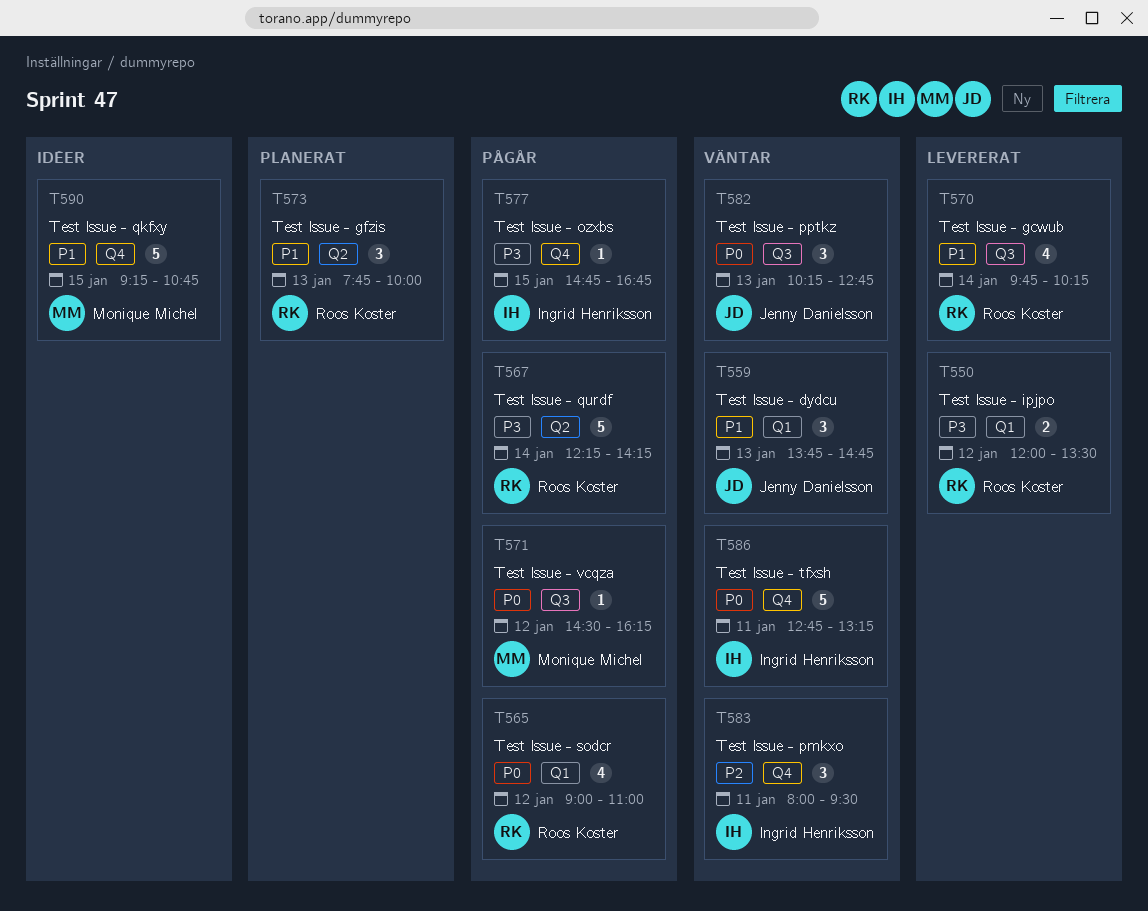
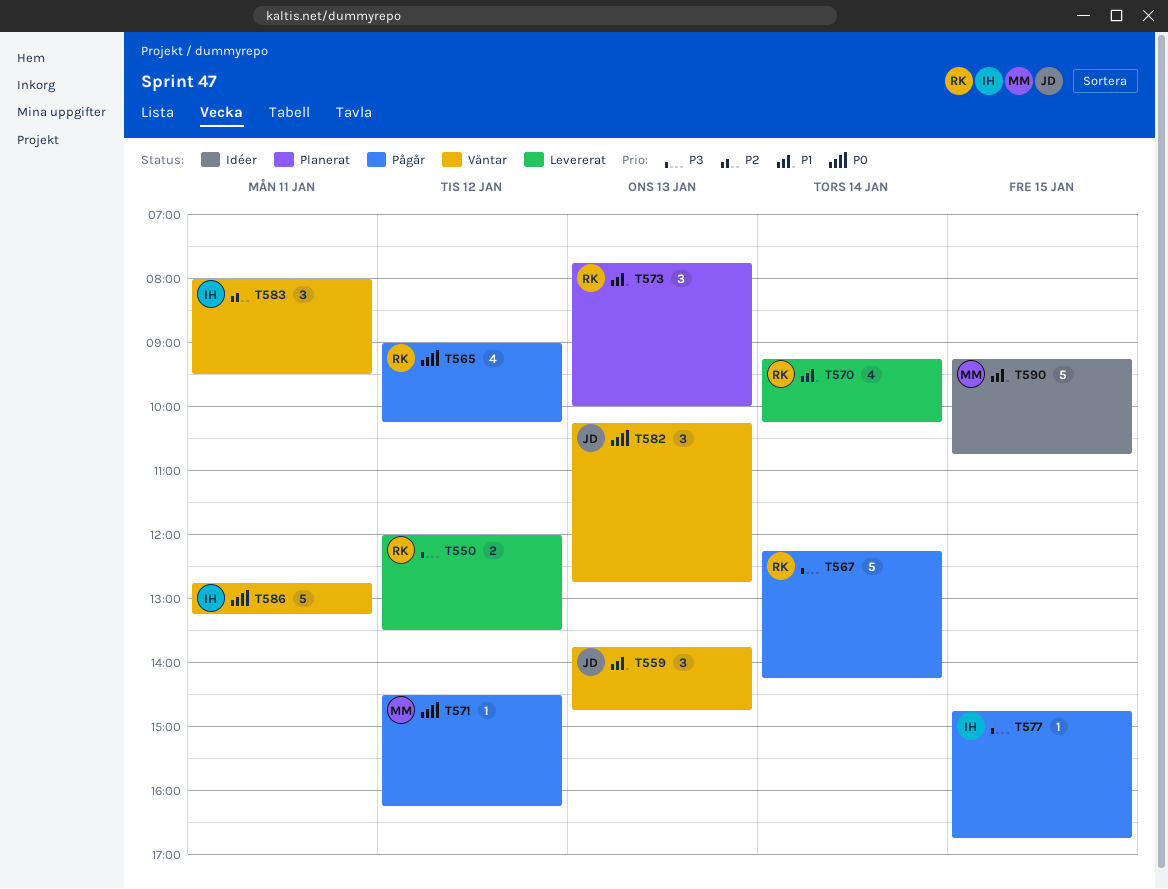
T565, ends: 11:00 -> 10:15
T570, begins: 09:45 -> 09:15

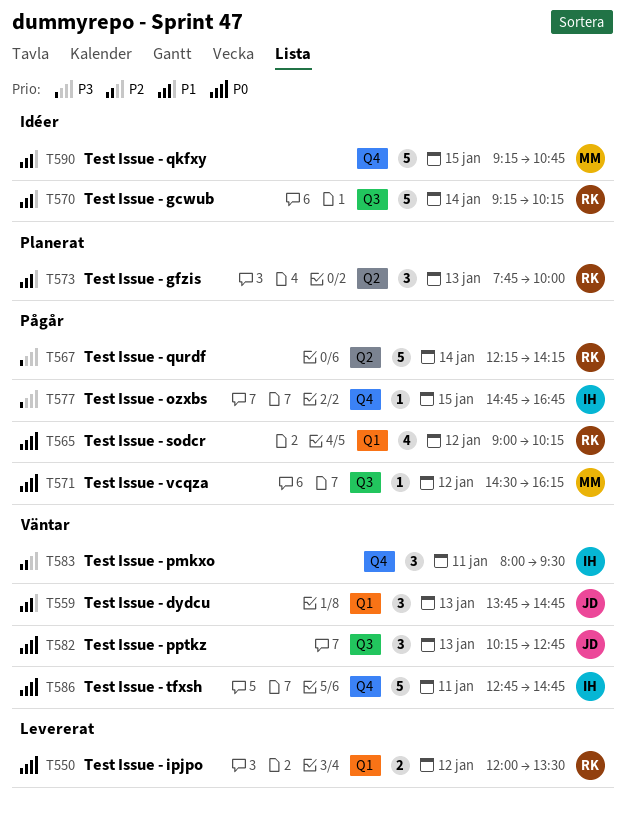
T550, priority: P3 -> P0
T570, status: Levererat -> Idéer
T570, estimate: 4 -> 5
T586, ends: 13:15 -> 14:45

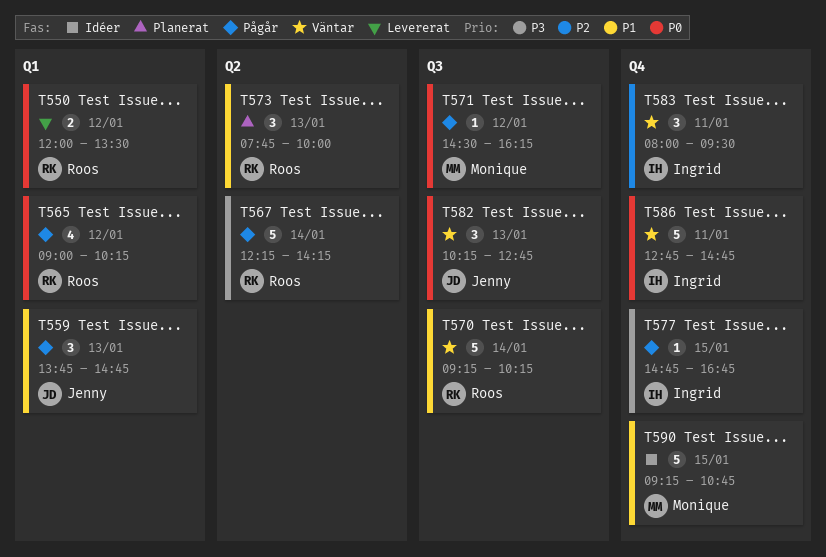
T559, status: Väntar -> Pågår
T570, status: Idéer -> Väntar

